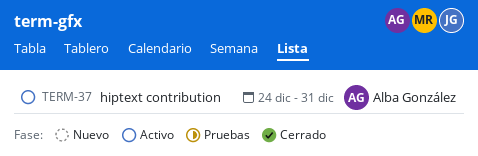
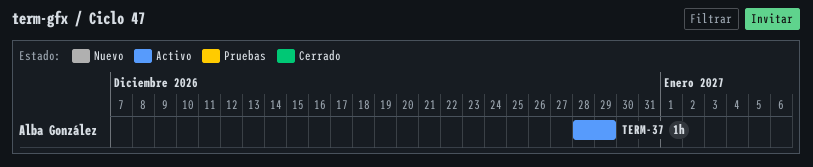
TERM-37, start: Dec 24 -> Dec 28
TERM-37, due: Dec 31 -> Dec 29

